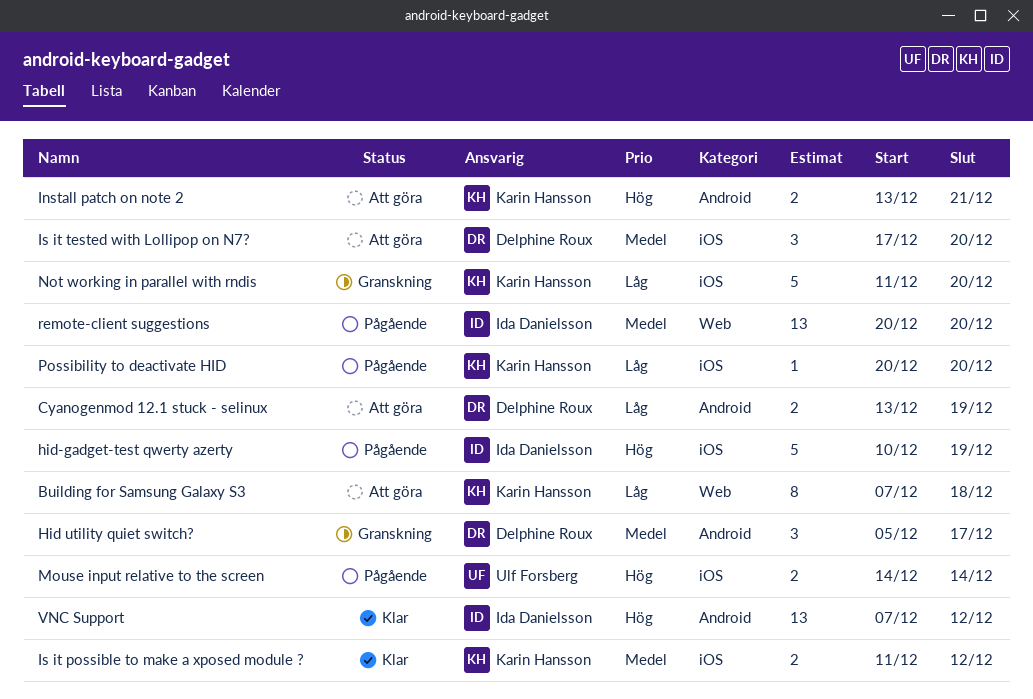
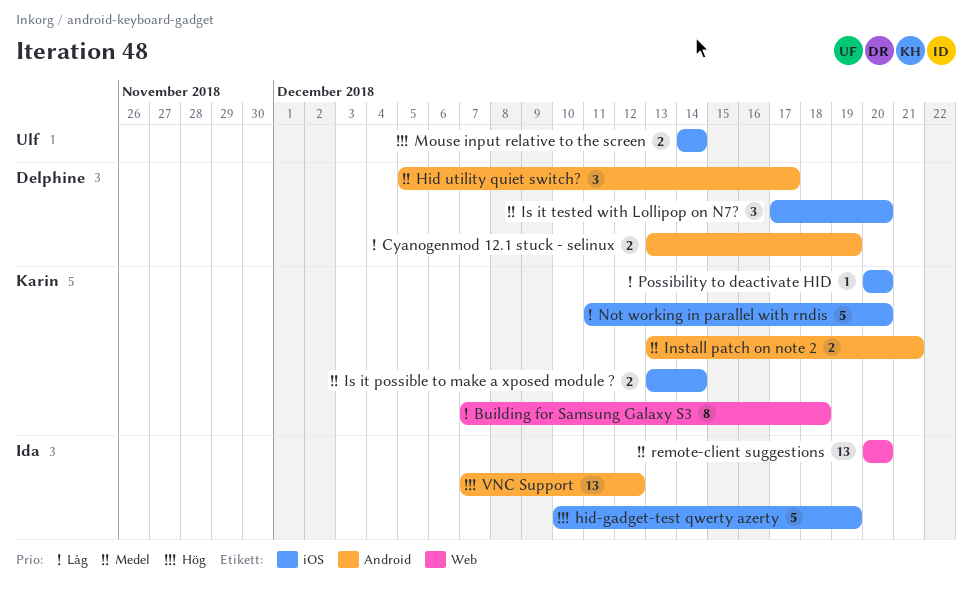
Install patch on note 2, priority: Hög -> Medel
Is it possible to make a xposed module ?, start: Dec 11 -> Dec 13
Is it possible to make a xposed module ?, due: Dec 12 -> Dec 14

